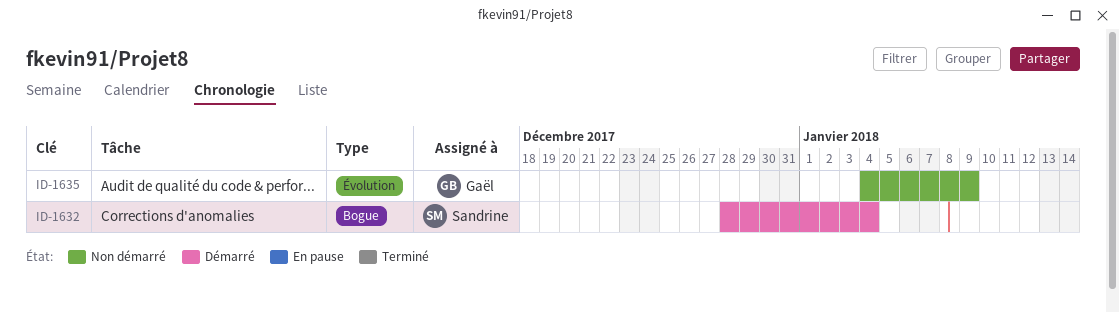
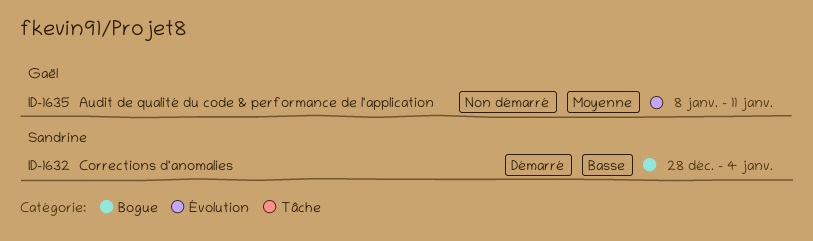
ID-1635, start: Jan 4 -> Jan 8
ID-1635, due: Jan 9 -> Jan 11

